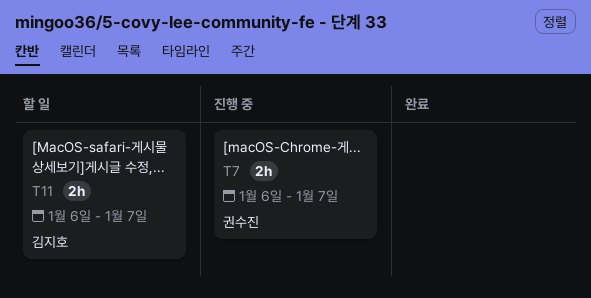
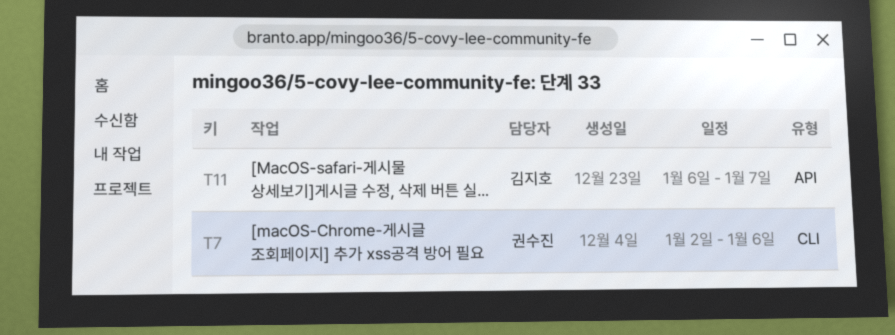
T7, start: Jan 6 -> Jan 2
T7, due: Jan 7 -> Jan 6

